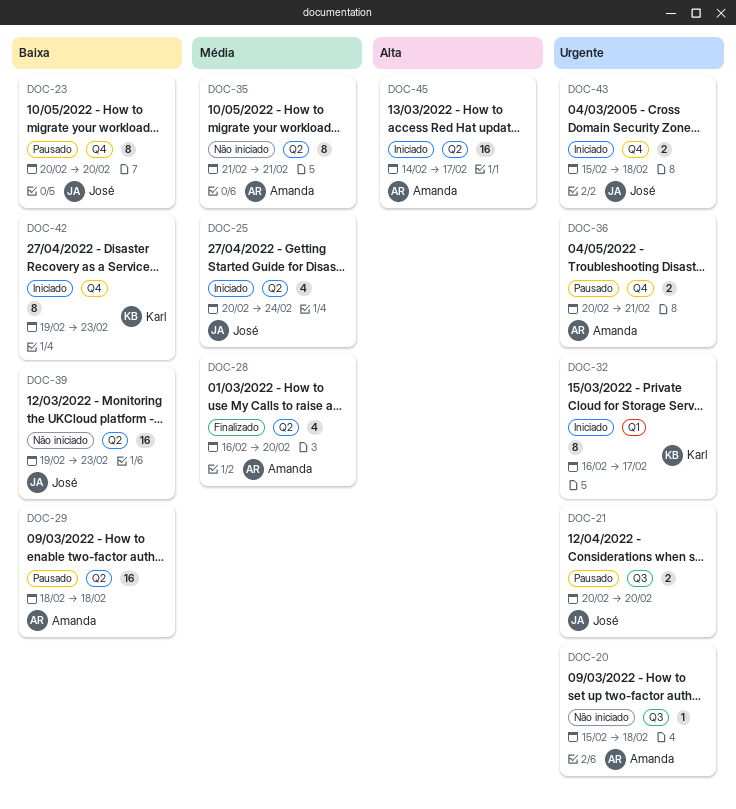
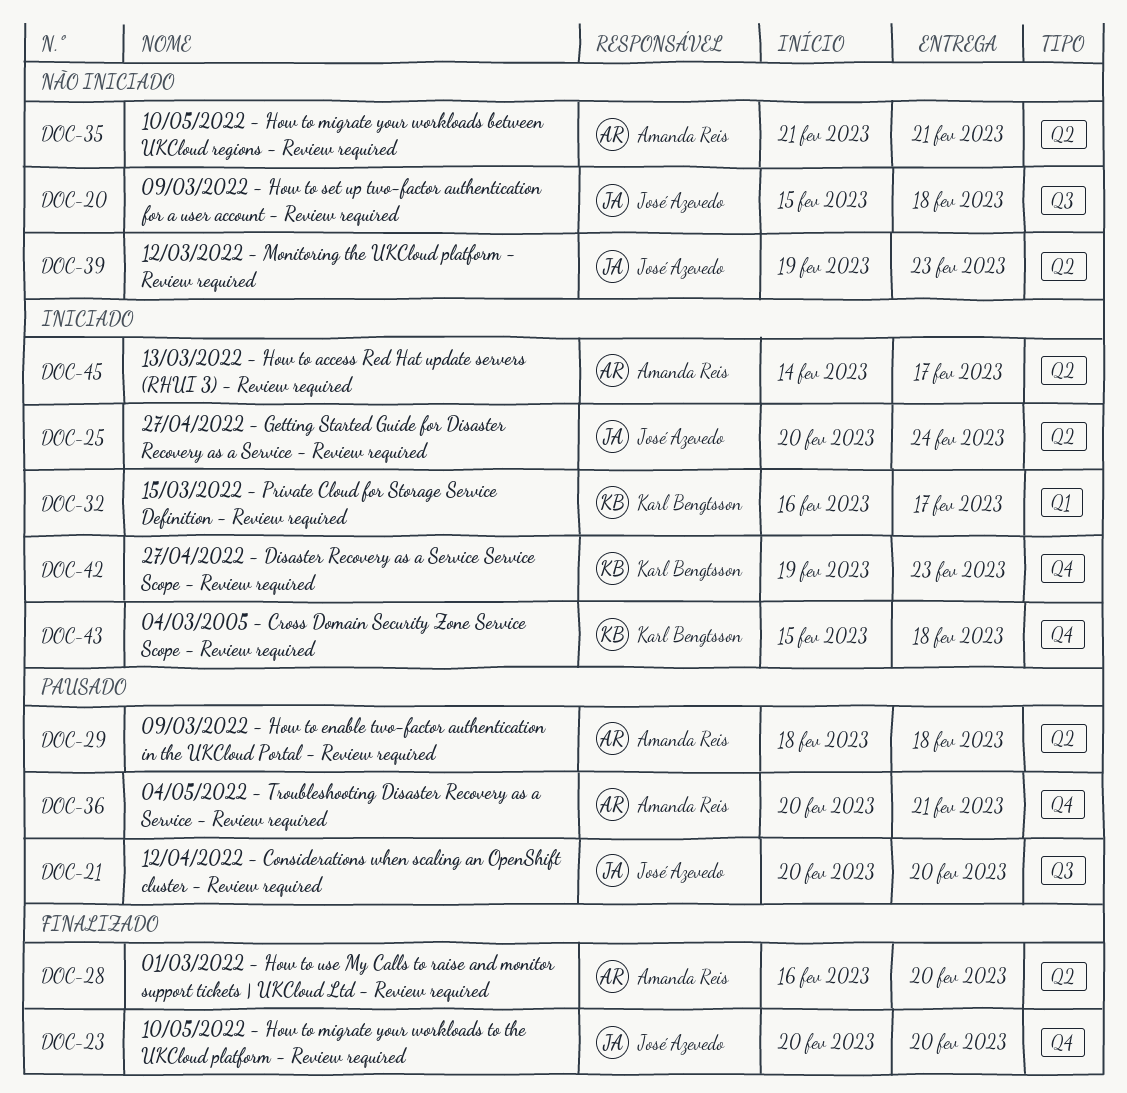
DOC-20, owner: Amanda Reis -> José Azevedo
DOC-23, status: Pausado -> Finalizado
DOC-43, owner: José Azevedo -> Karl Bengtsson

